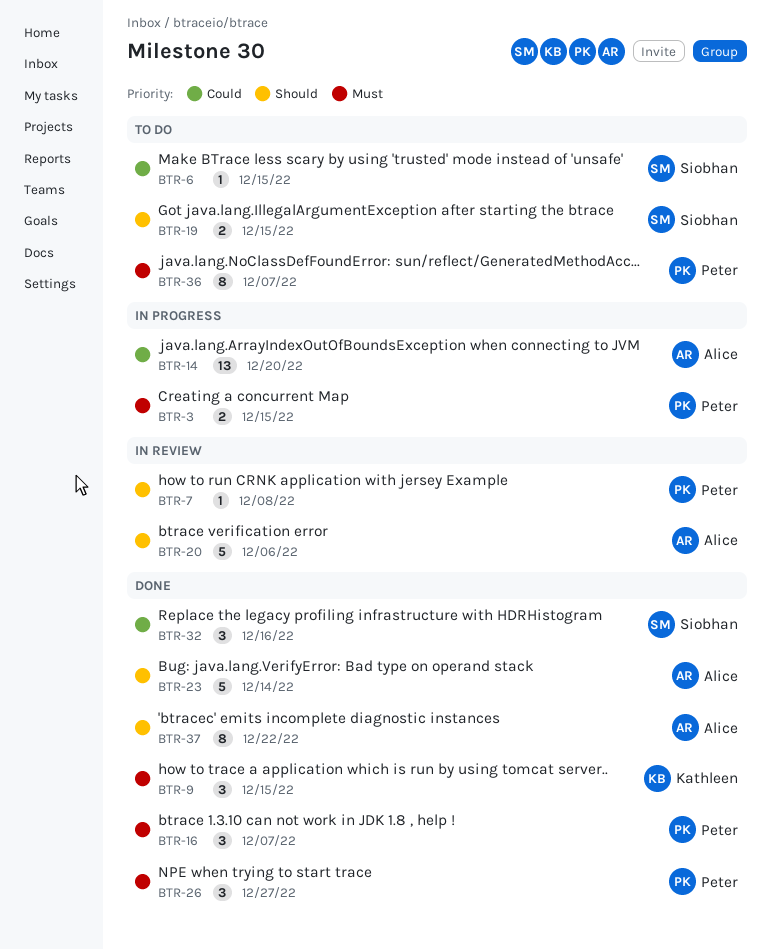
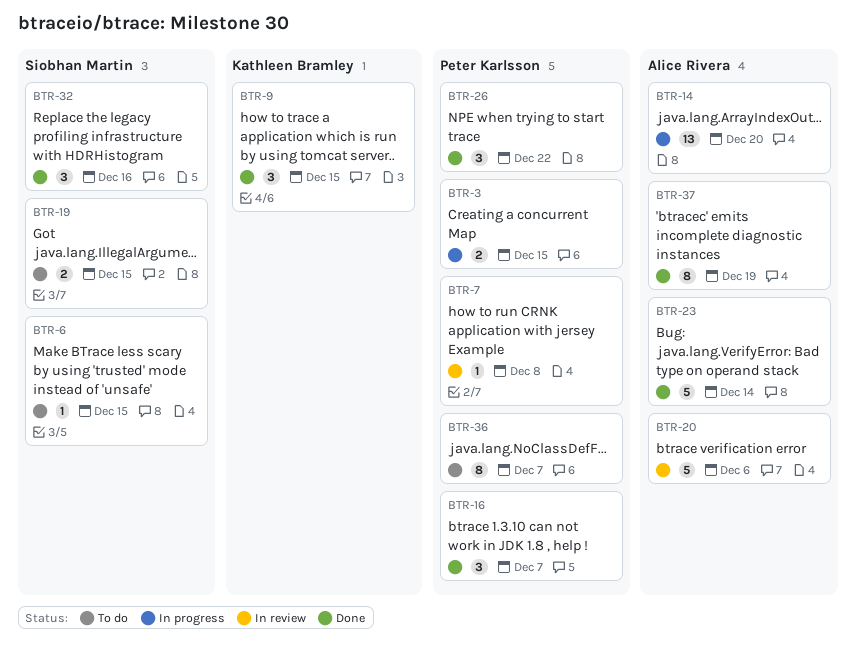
BTR-26, due: Dec 27 -> Dec 22
BTR-37, due: Dec 22 -> Dec 19

